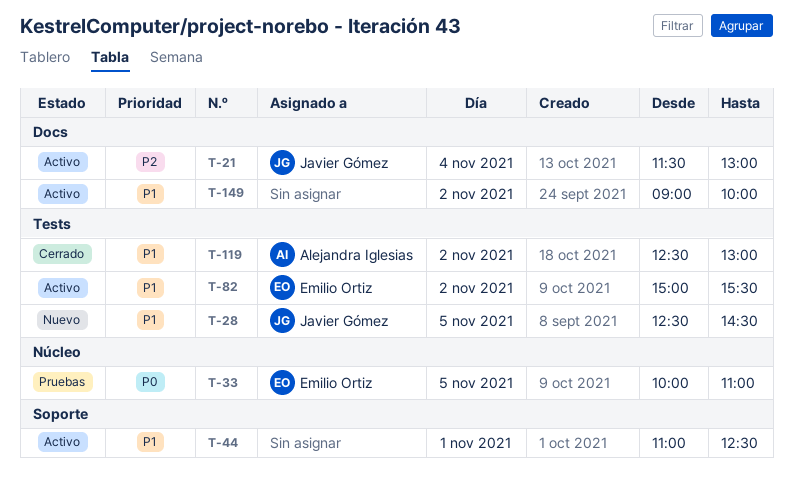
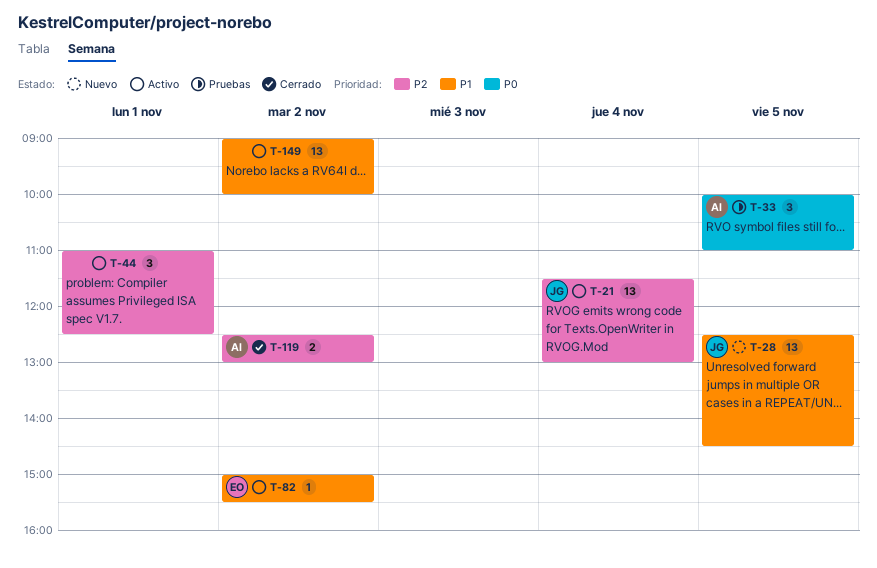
T-33, owner: Emilio Ortiz -> Alejandra Iglesias
T-44, priority: P1 -> P2
T-119, priority: P1 -> P2

